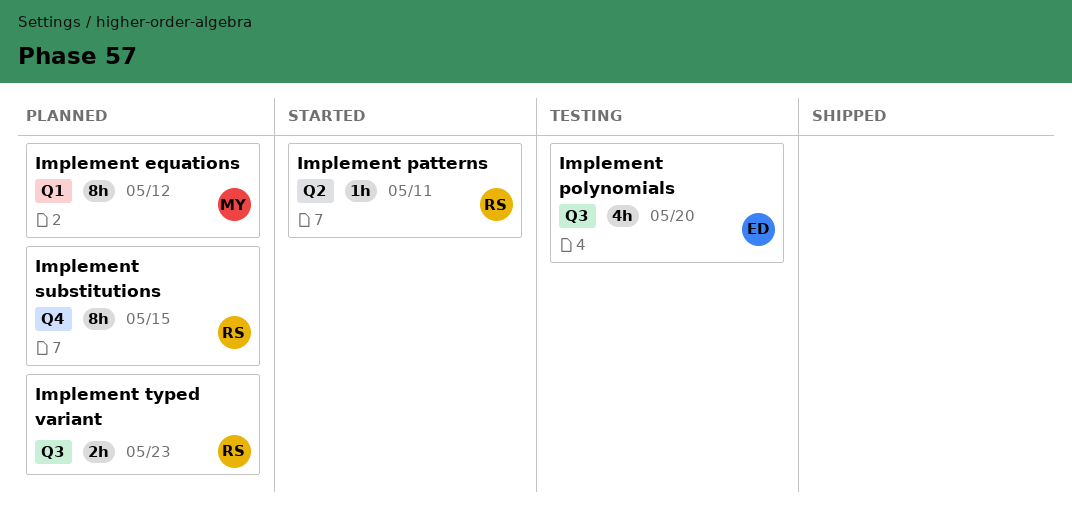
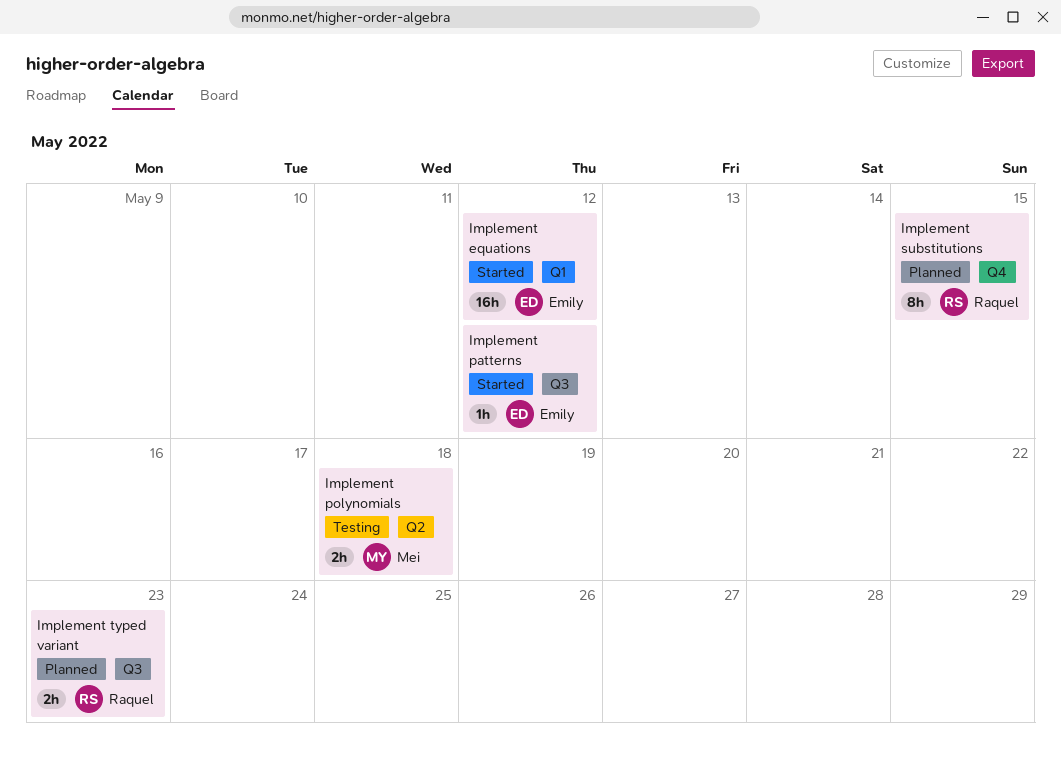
Implement equations, status: Planned -> Started
Implement equations, owner: Mei -> Emily
Implement equations, estimate: 8h -> 16h
Implement patterns, owner: Raquel -> Emily
Implement patterns, label: Q2 -> Q3
Implement patterns, due: May 11 -> May 12
Implement polynomials, owner: Emily -> Mei
Implement polynomials, label: Q3 -> Q2
Implement polynomials, estimate: 4h -> 2h
Implement polynomials, due: May 20 -> May 18

